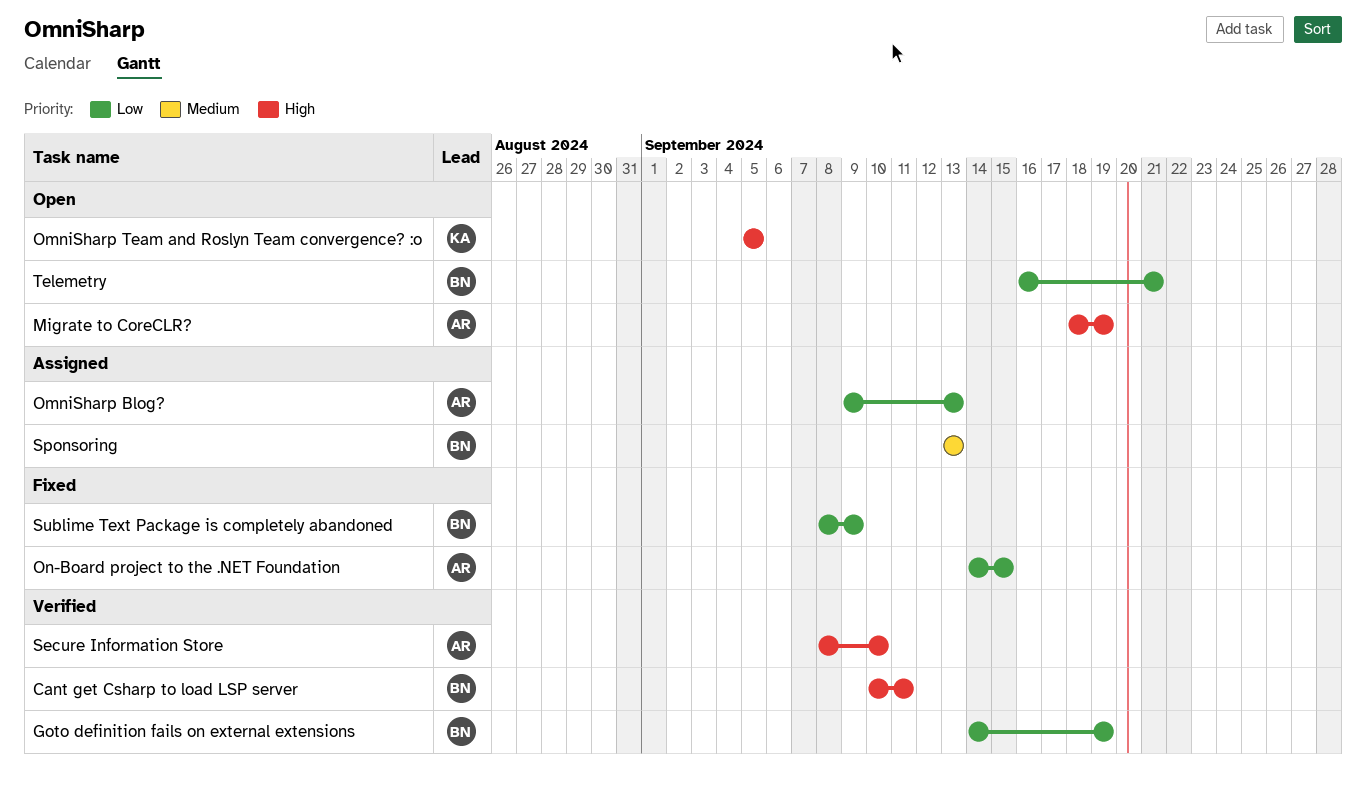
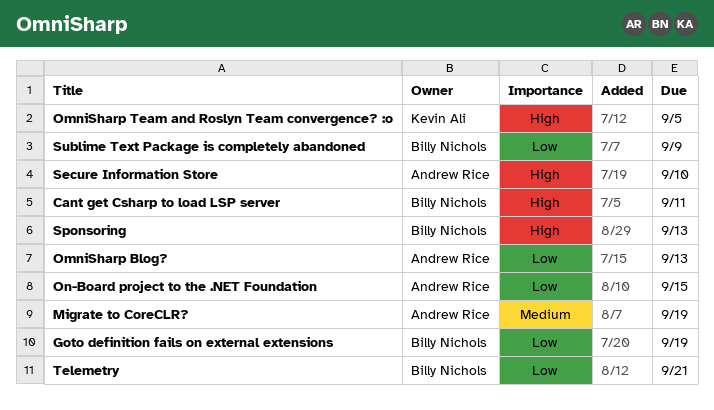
Migrate to CoreCLR?, priority: High -> Medium
Sponsoring, priority: Medium -> High

